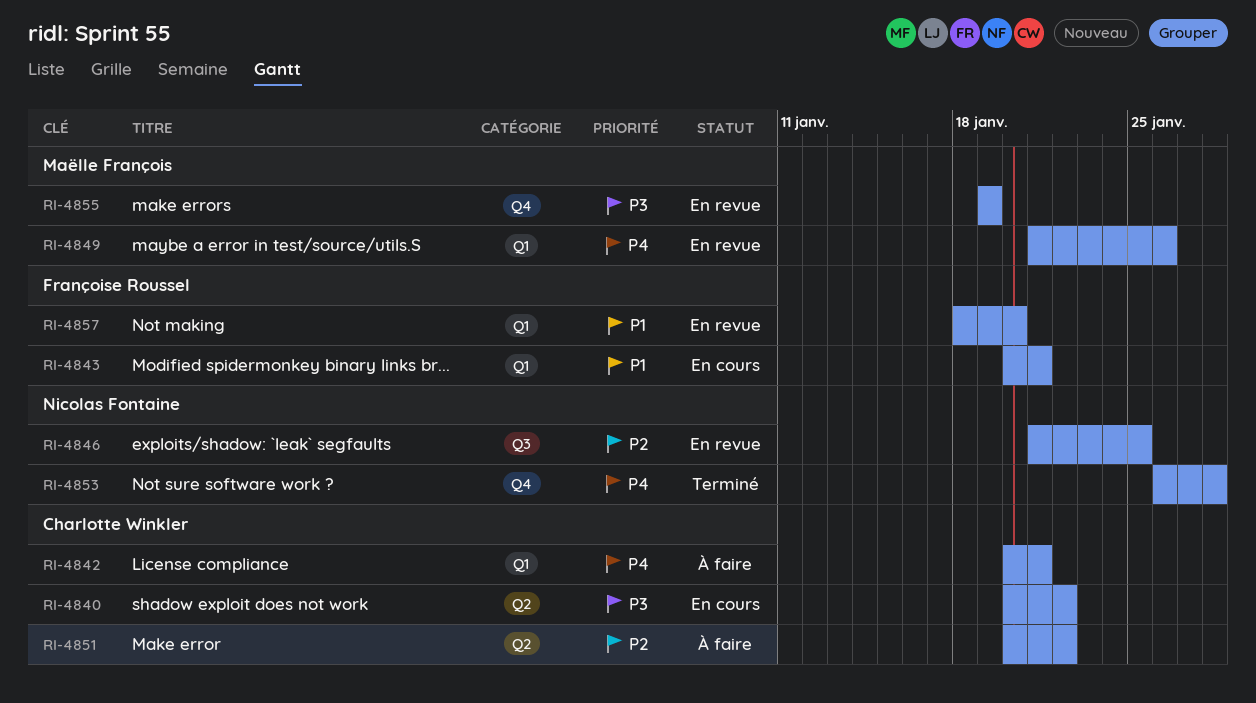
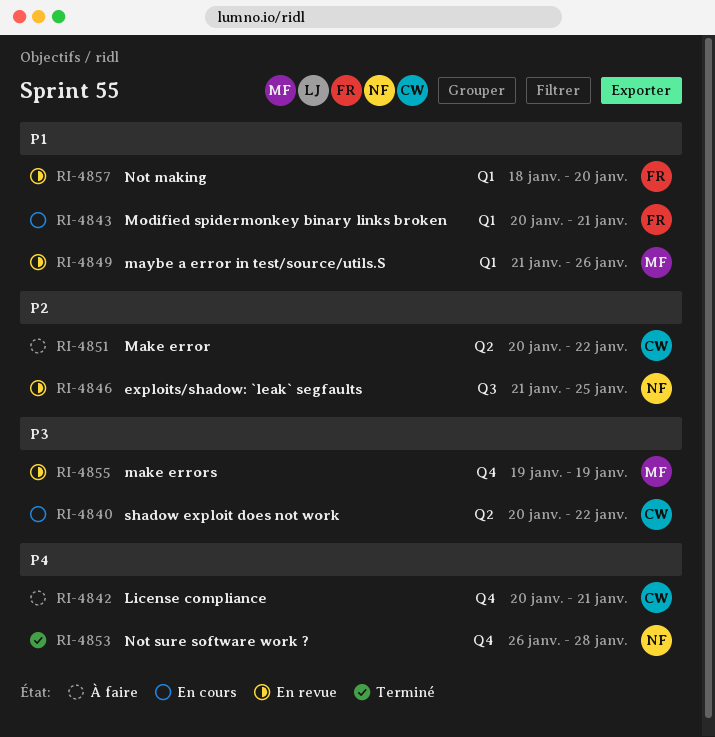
RI-4842, label: Q1 -> Q4
RI-4849, priority: P4 -> P1

